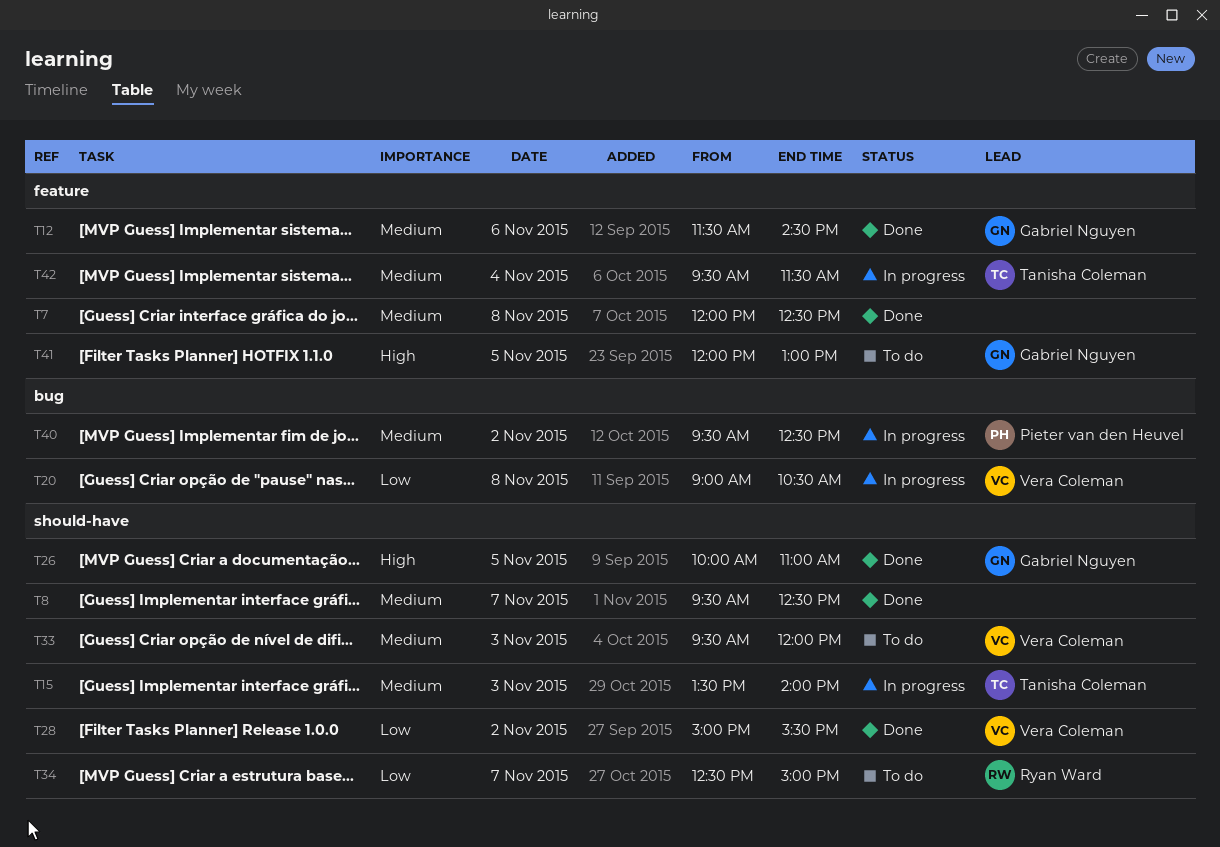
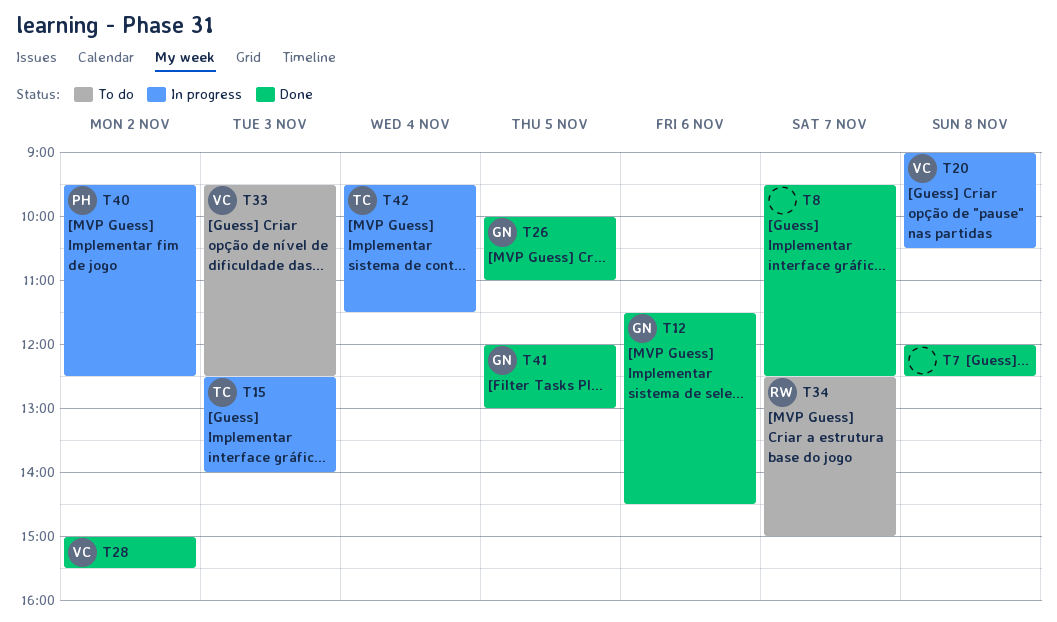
T15, begins: 13:30 -> 12:30
T33, ends: 12:00 -> 12:30
T41, status: To do -> Done

